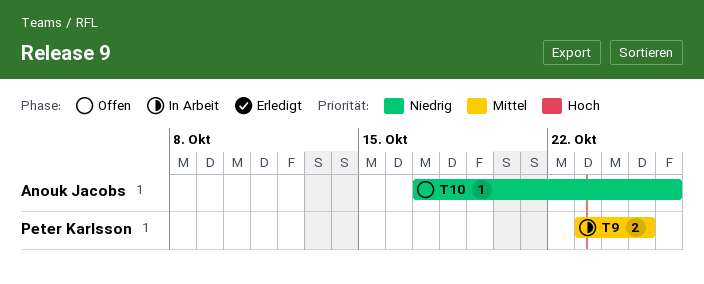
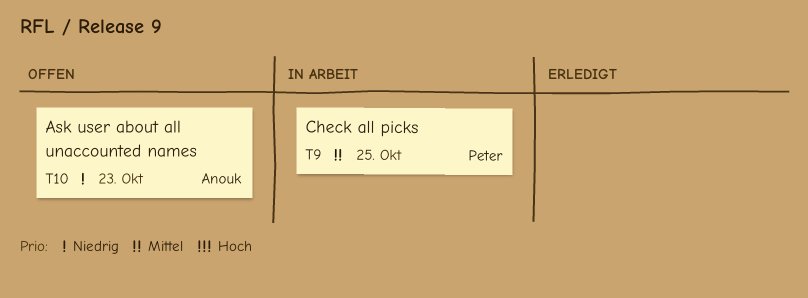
T10, due: Oct 26 -> Oct 23

